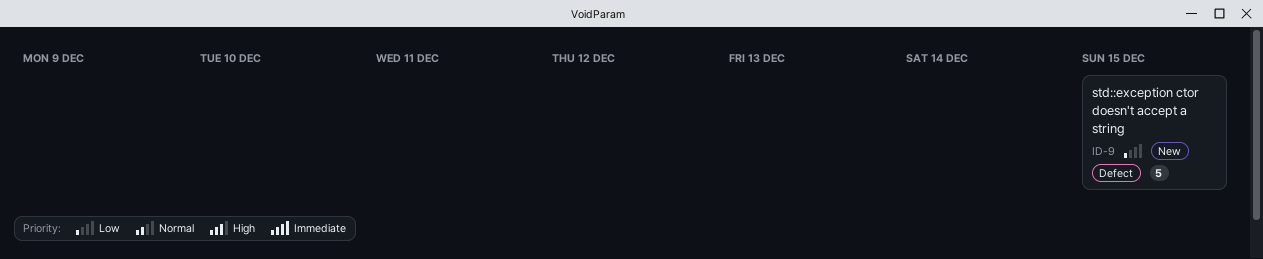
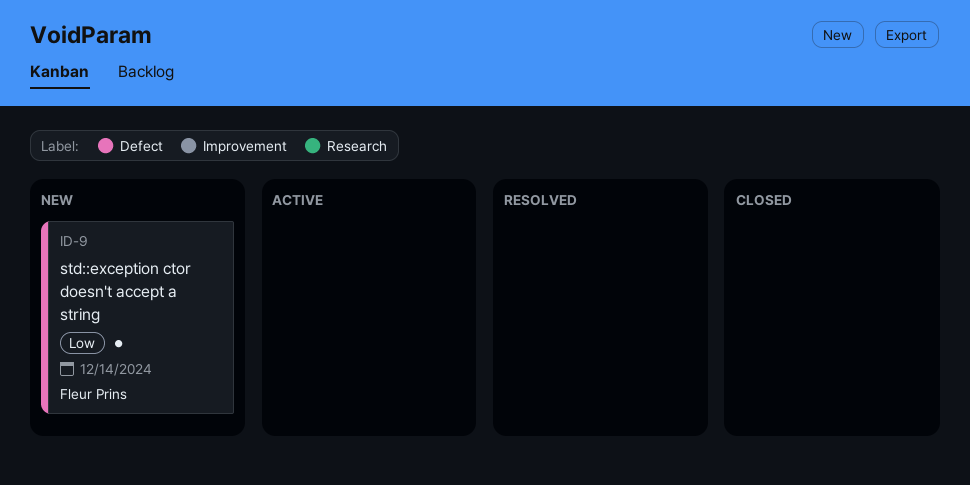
ID-9, estimate: 5 -> 1
ID-9, due: Dec 15 -> Dec 14

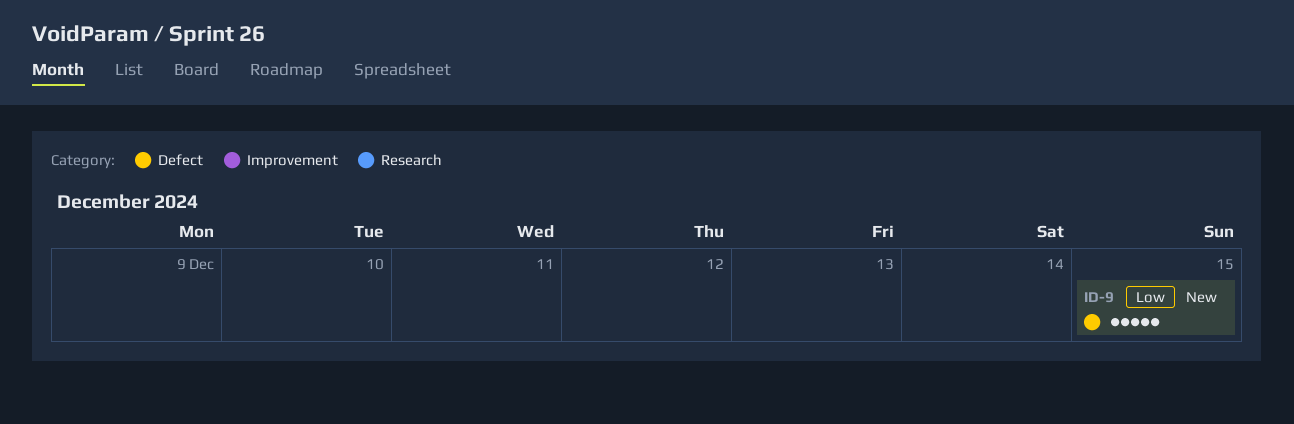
ID-9, estimate: 1 -> 5
ID-9, due: Dec 14 -> Dec 15

